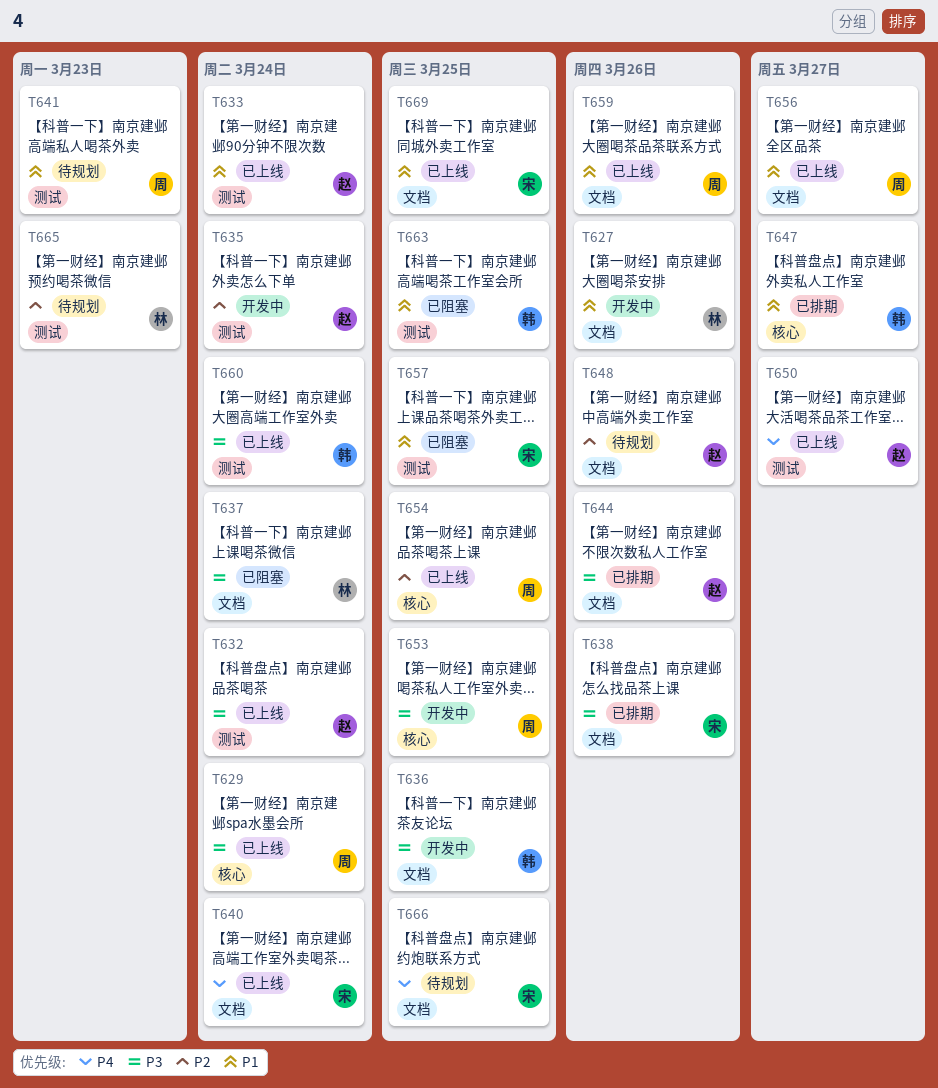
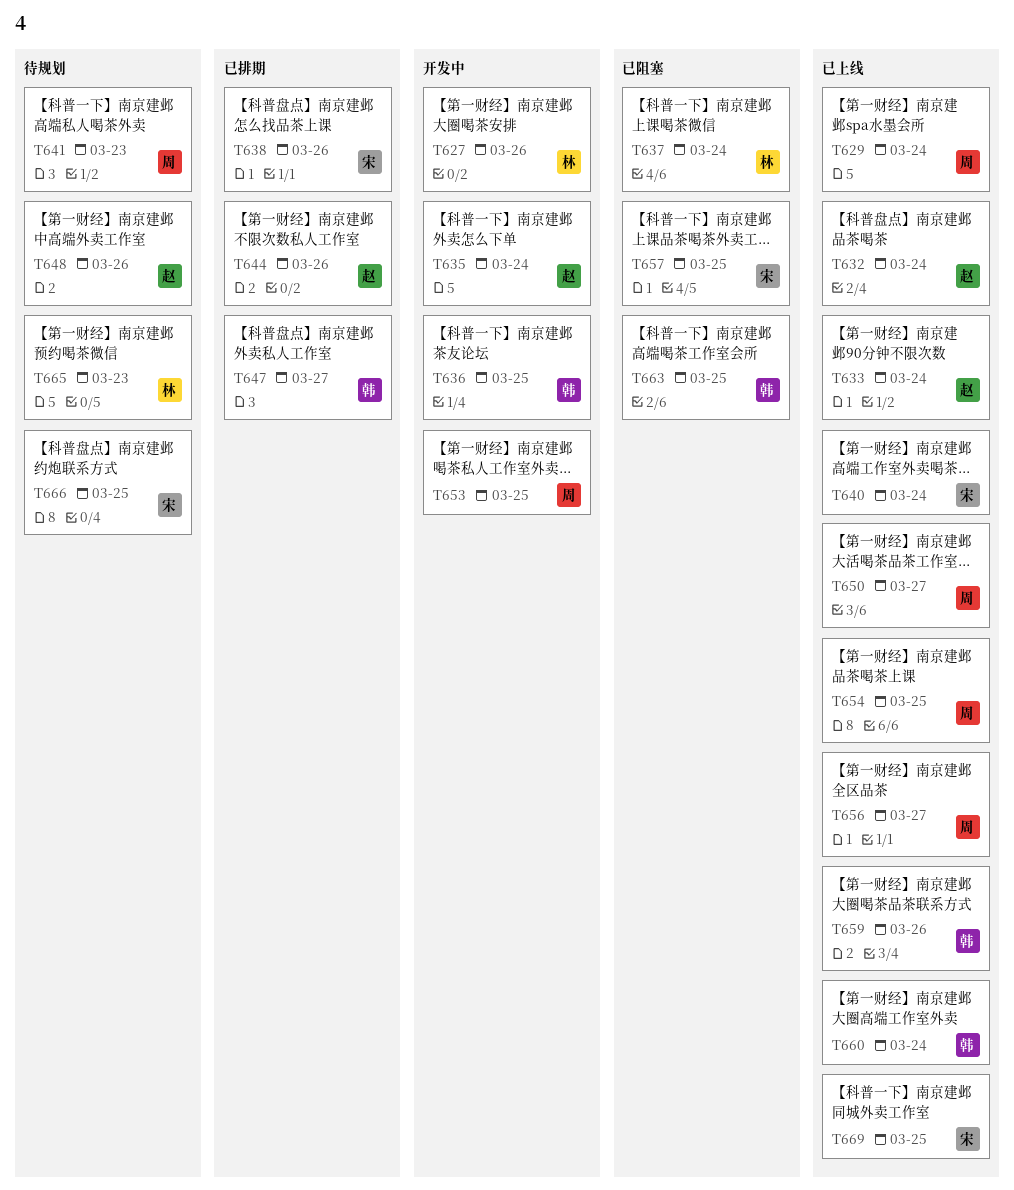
T650, owner: 赵 -> 周
T659, owner: 周 -> 韩

